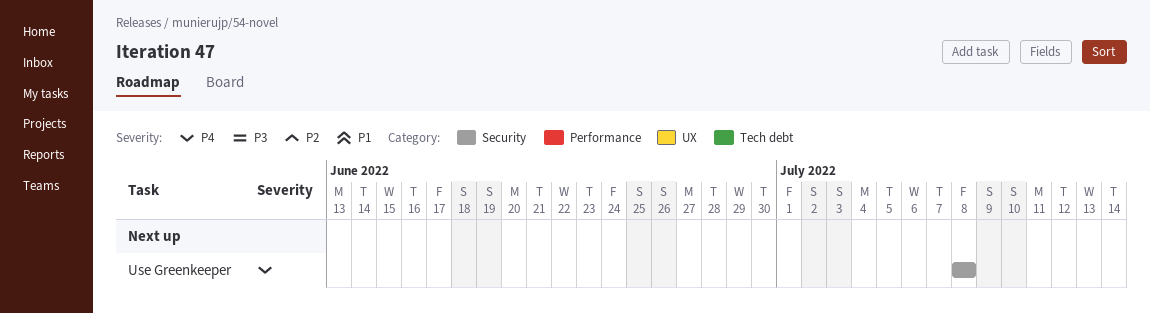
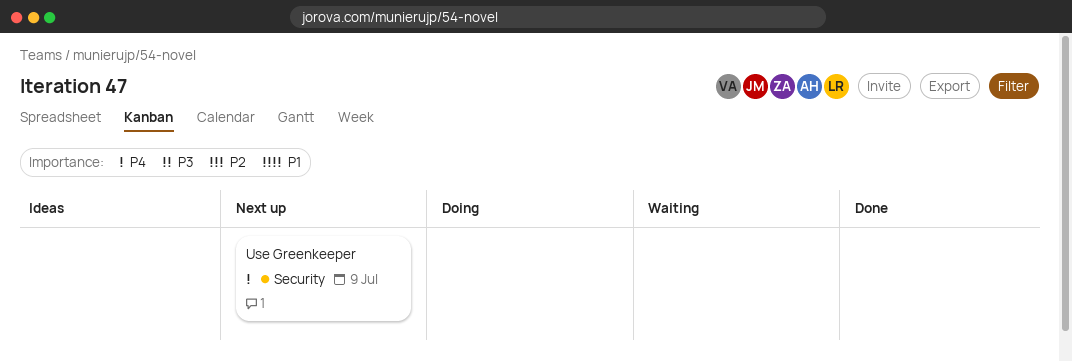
Use Greenkeeper, due: Jul 8 -> Jul 9

